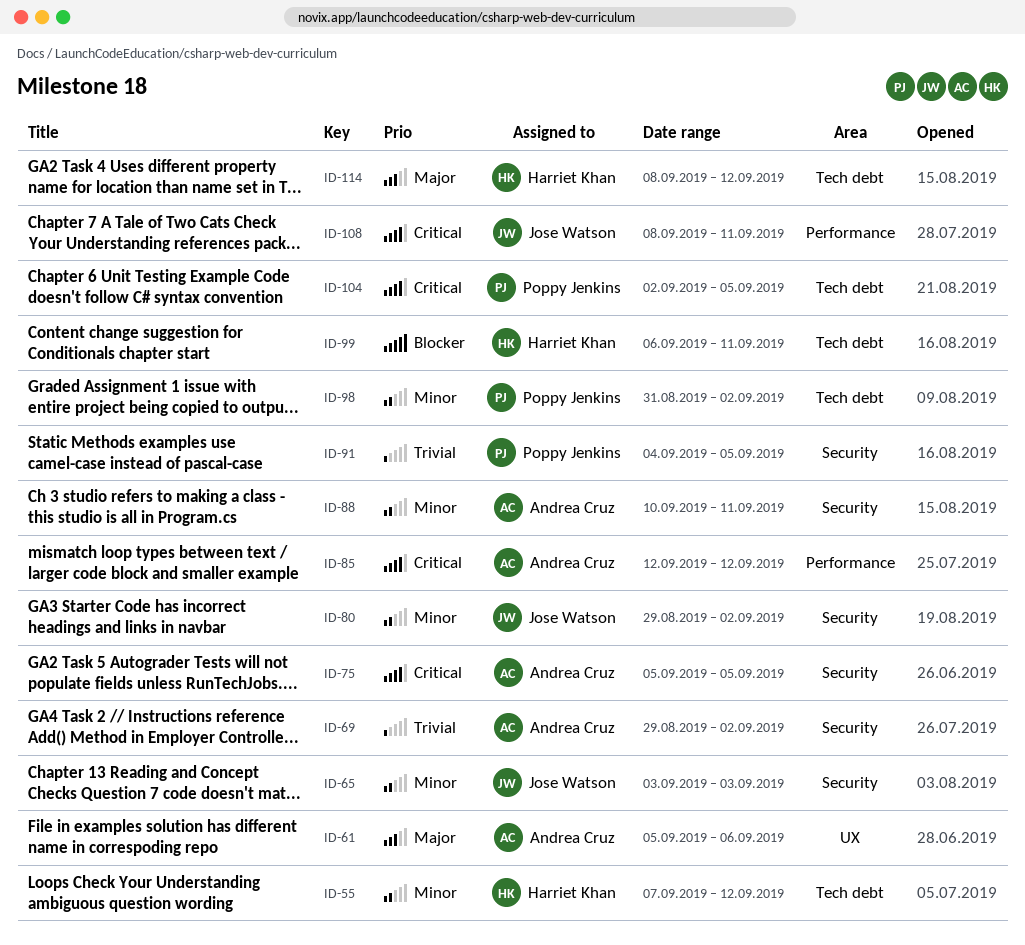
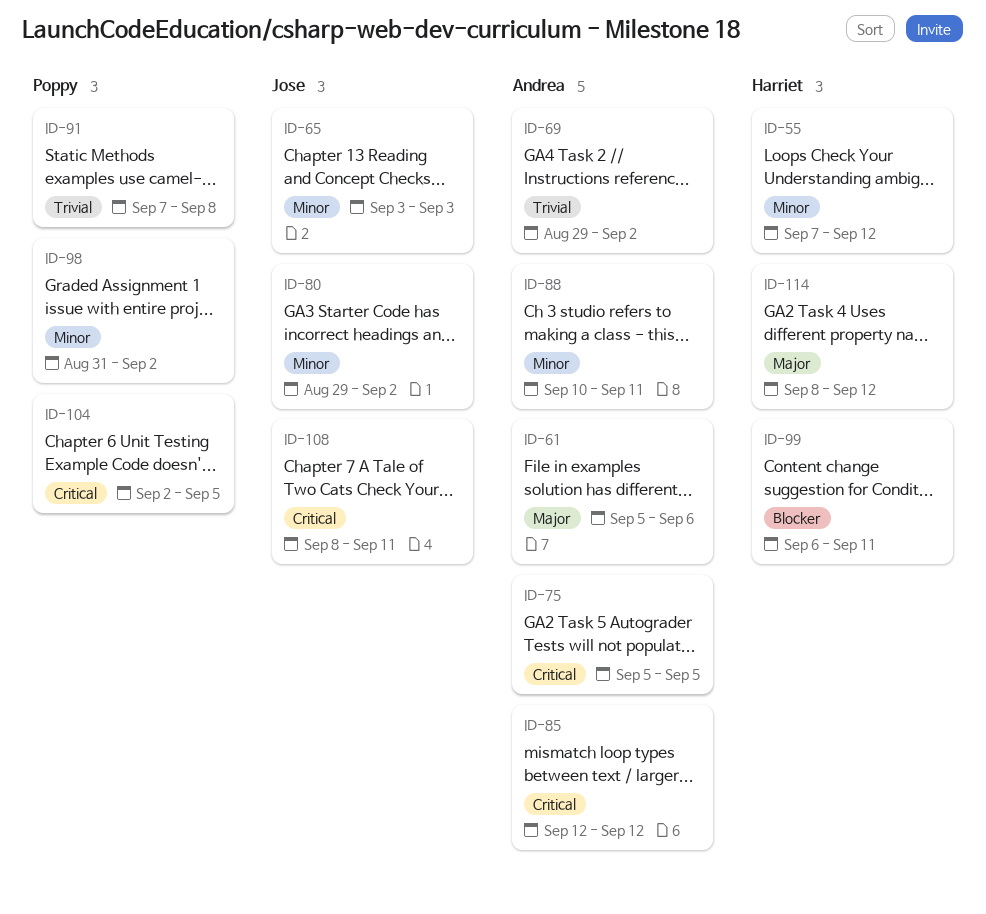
ID-91, start: Sep 4 -> Sep 7
ID-91, due: Sep 5 -> Sep 8

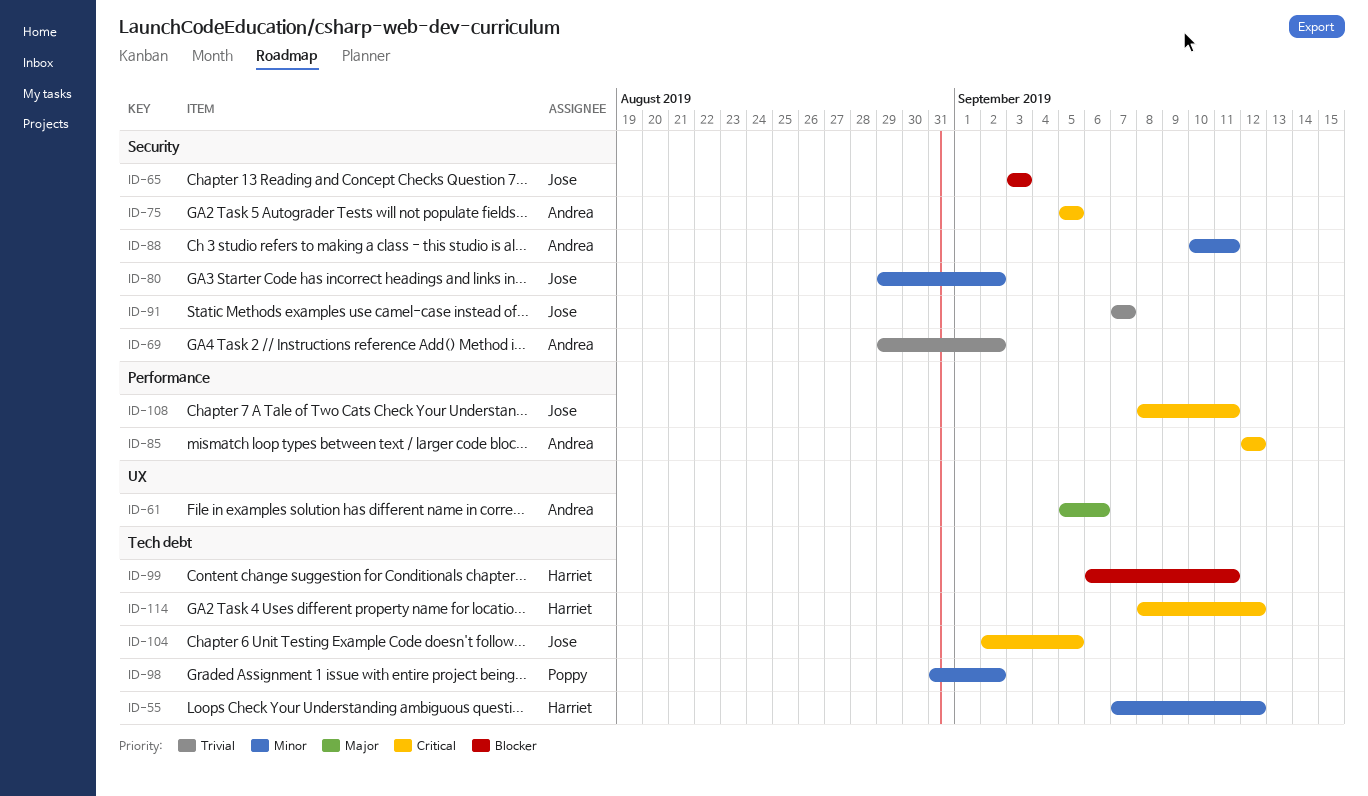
ID-65, priority: Minor -> Blocker
ID-91, owner: Poppy -> Jose
ID-91, due: Sep 8 -> Sep 7
ID-104, owner: Poppy -> Jose
ID-114, priority: Major -> Critical

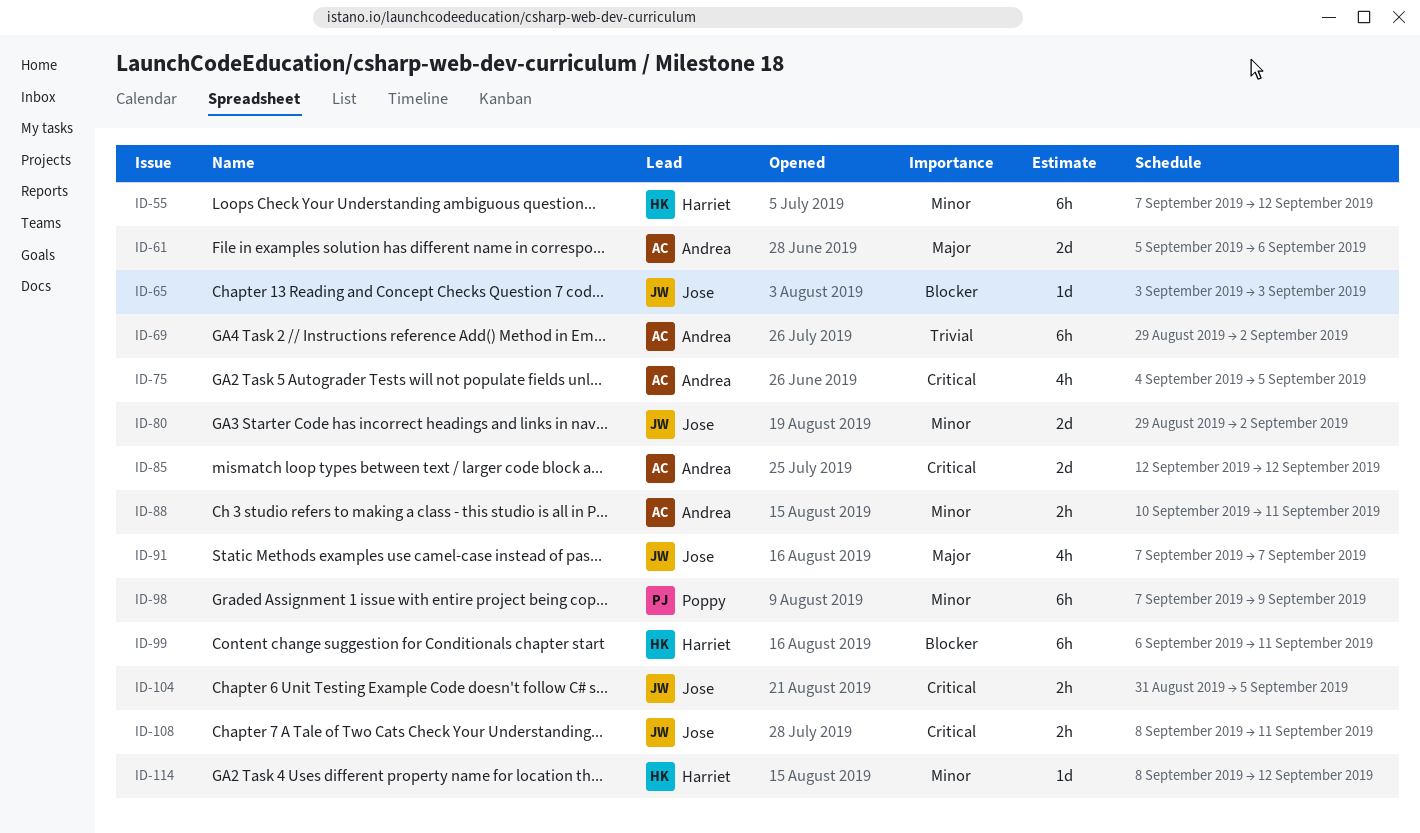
ID-75, start: Sep 5 -> Sep 4
ID-91, priority: Trivial -> Major
ID-98, start: Aug 31 -> Sep 7
ID-98, due: Sep 2 -> Sep 9
ID-104, start: Sep 2 -> Aug 31
ID-114, priority: Critical -> Minor

